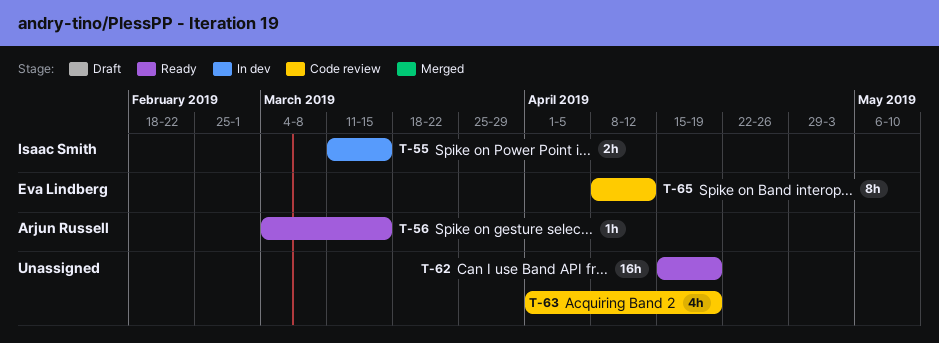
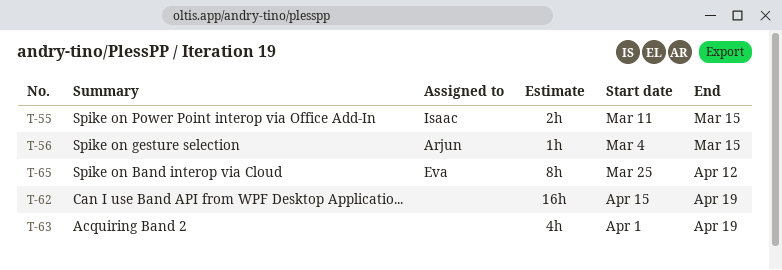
T-65, start: Apr 8 -> Mar 25

